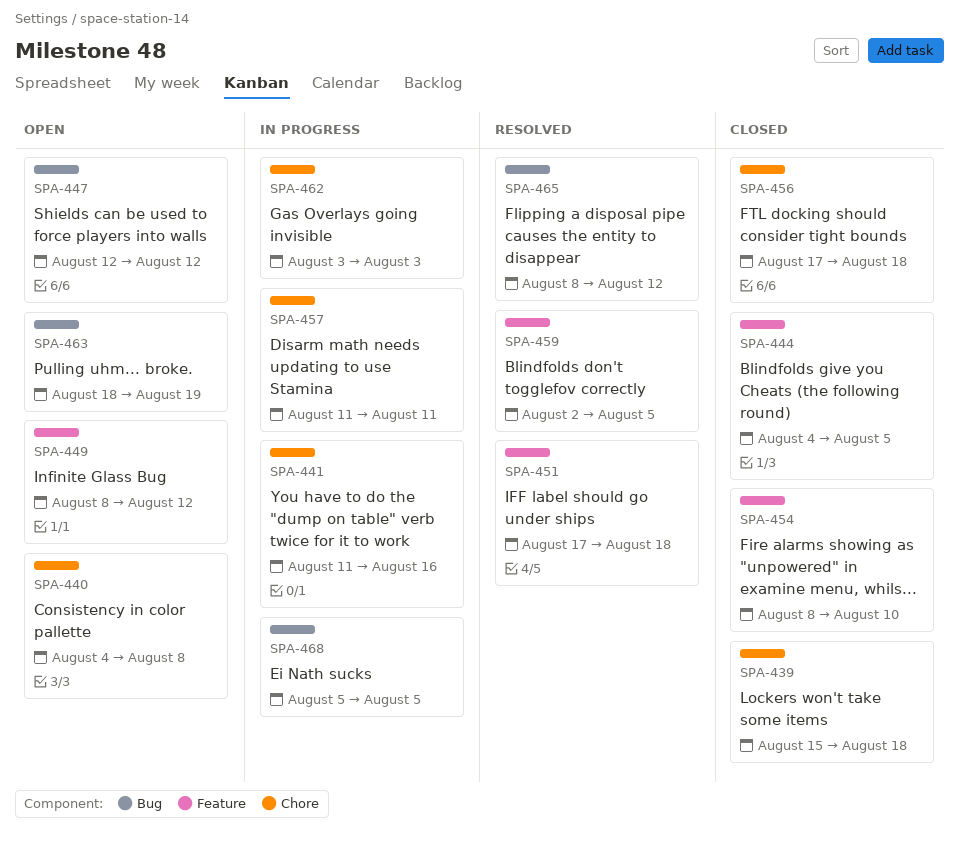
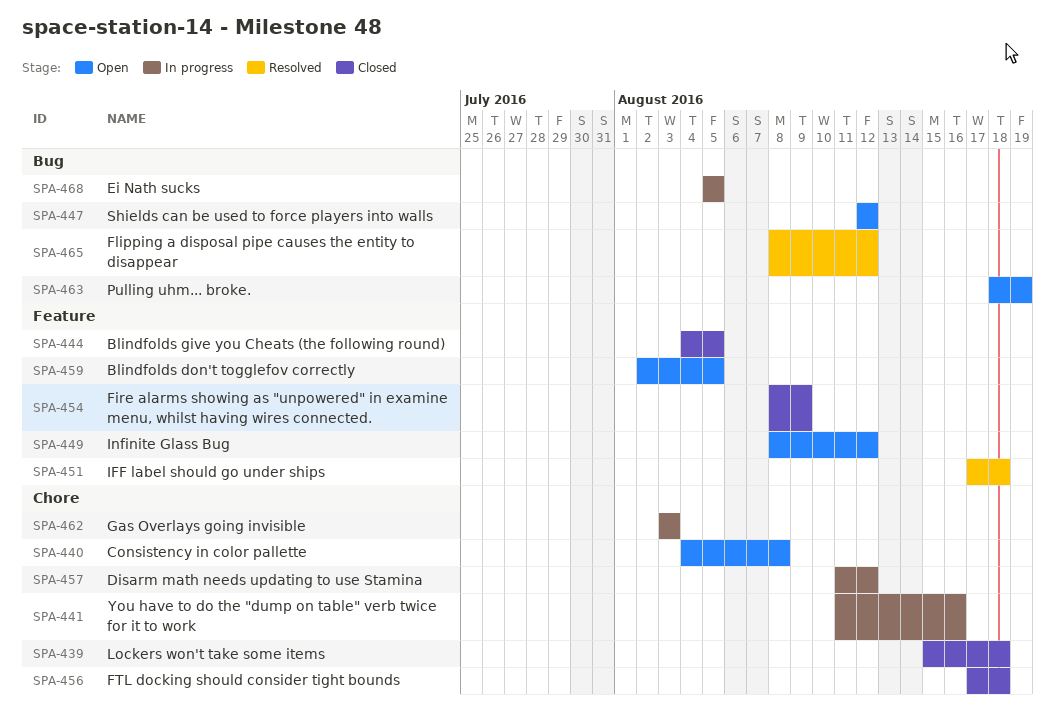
SPA-454, due: Aug 10 -> Aug 9
SPA-457, due: Aug 11 -> Aug 12
SPA-459, status: Resolved -> Open

